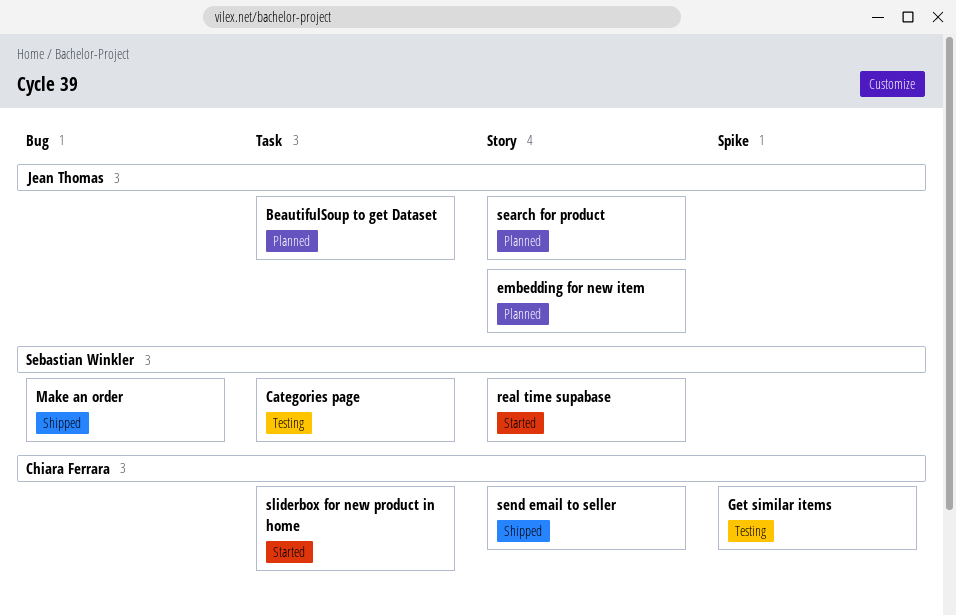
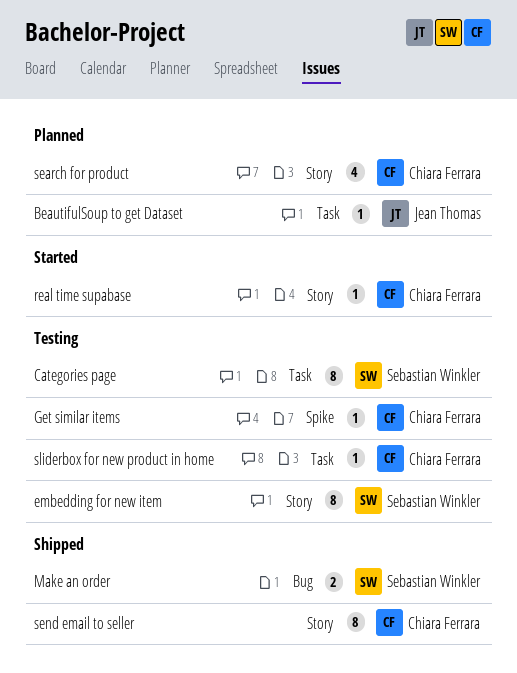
embedding for new item, status: Planned -> Testing
embedding for new item, owner: Jean Thomas -> Sebastian Winkler
real time supabase, owner: Sebastian Winkler -> Chiara Ferrara
search for product, owner: Jean Thomas -> Chiara Ferrara
sliderbox for new product in home, status: Started -> Testing

